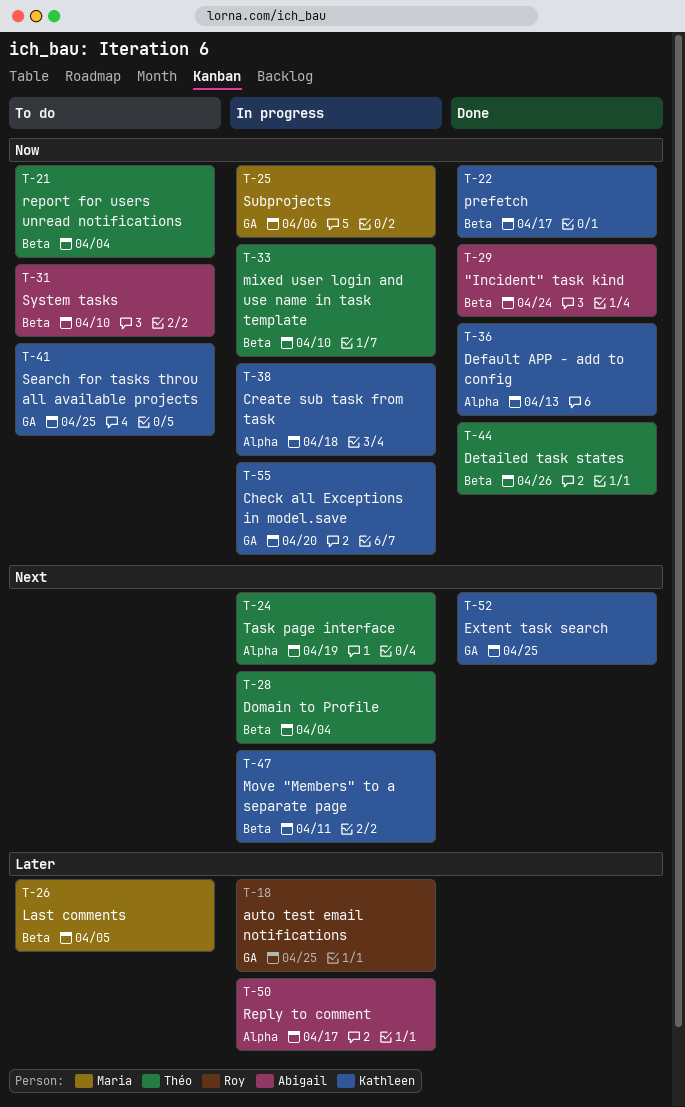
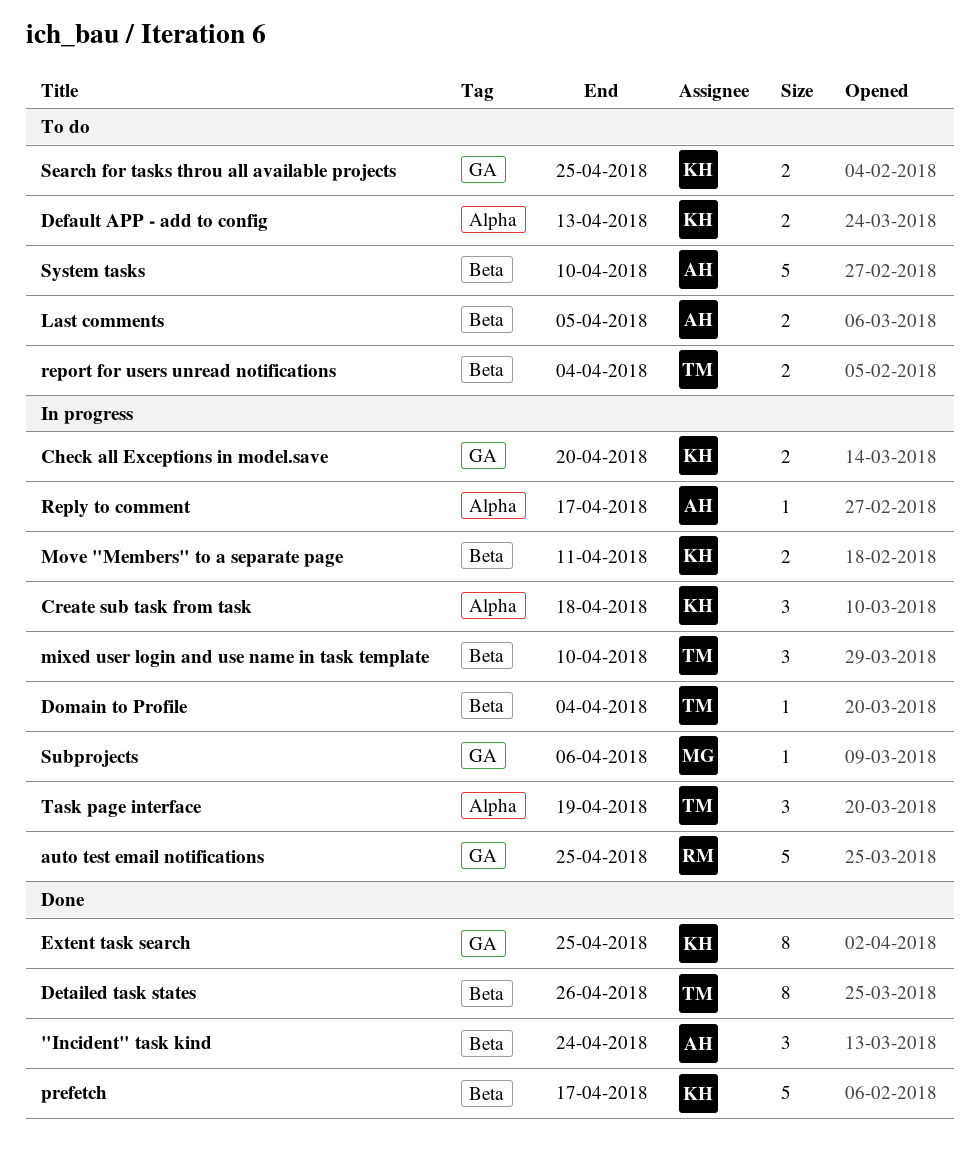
Default APP - add to config, status: Done -> To do
Last comments, owner: Maria -> Abigail

